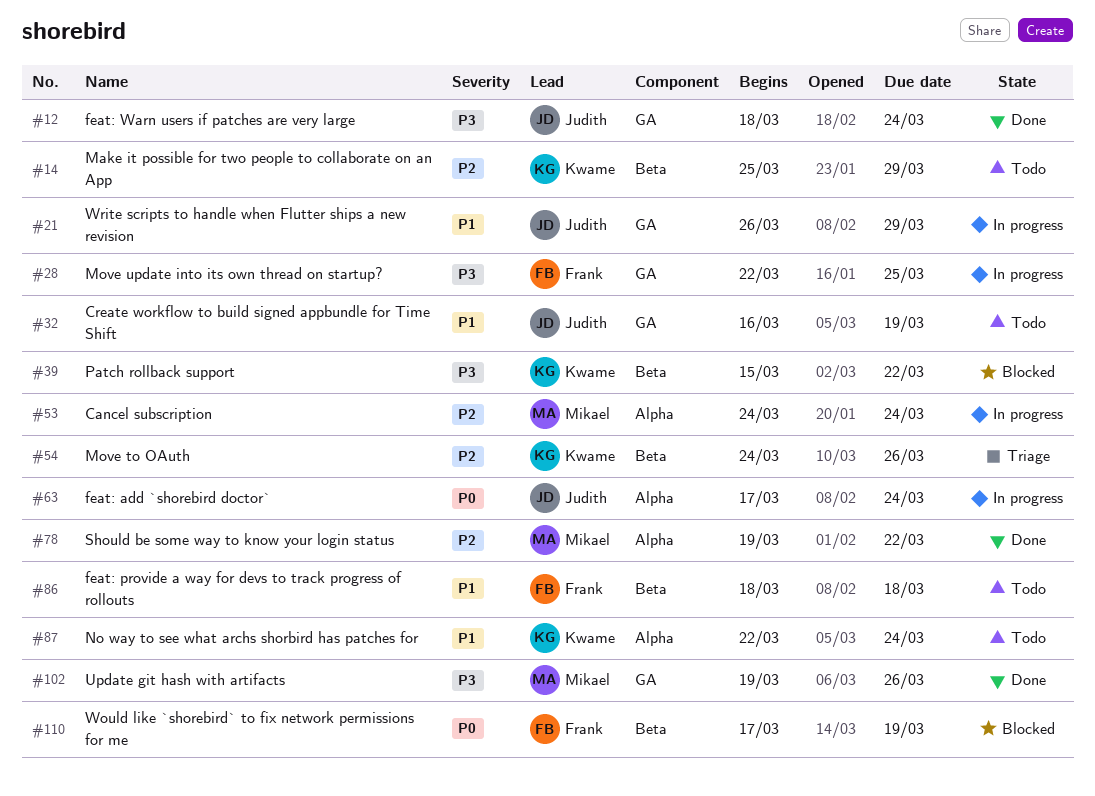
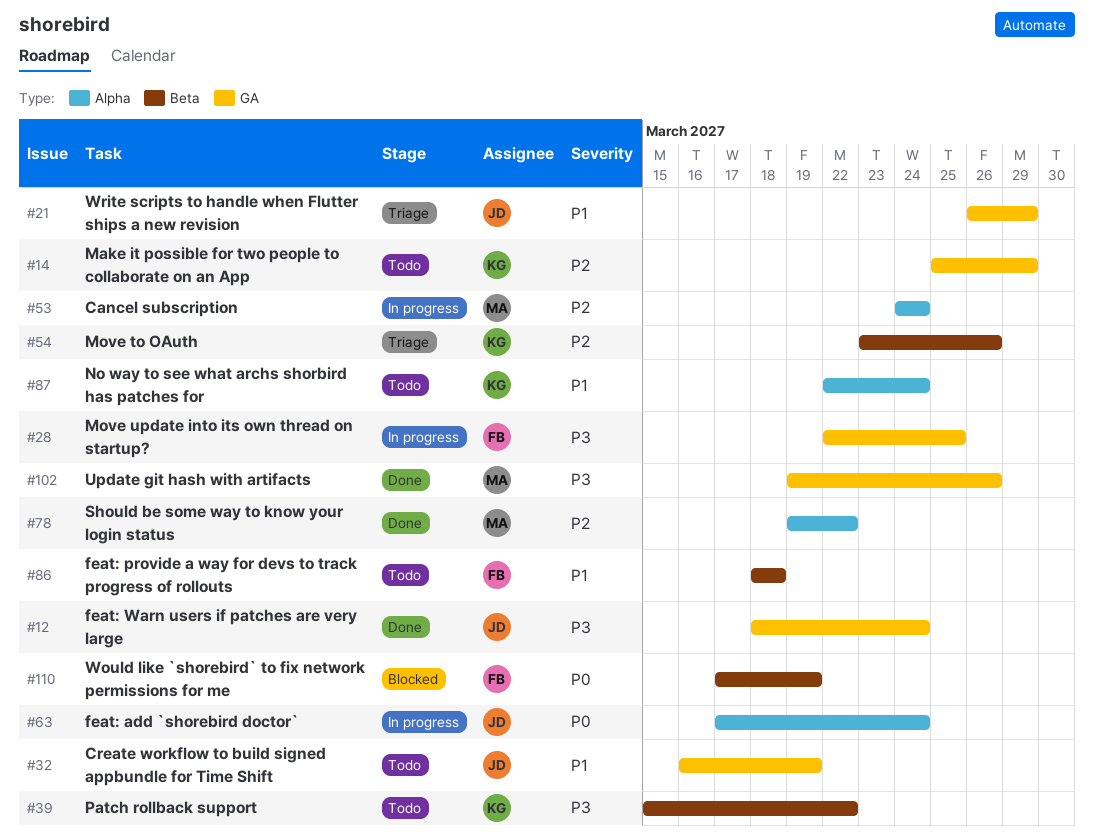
#14, label: Beta -> GA
#21, status: In progress -> Triage
#39, status: Blocked -> Todo
#54, start: Mar 24 -> Mar 23

